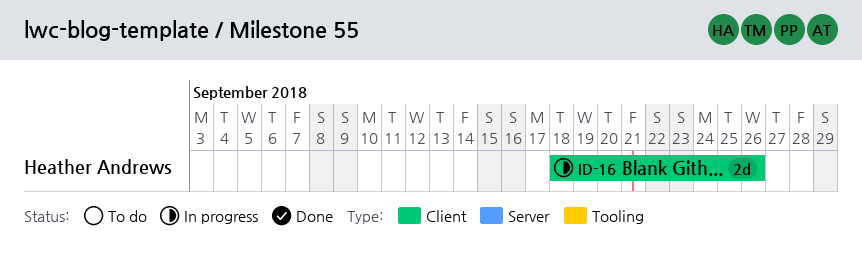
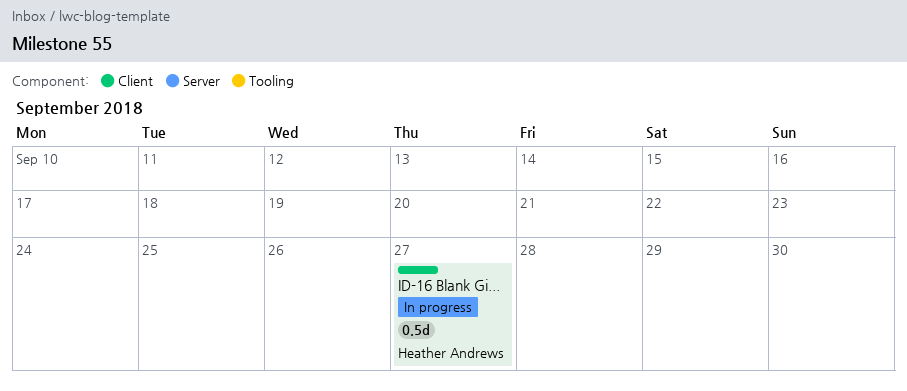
ID-16, estimate: 2d -> 0.5d
ID-16, due: Sep 26 -> Sep 27

